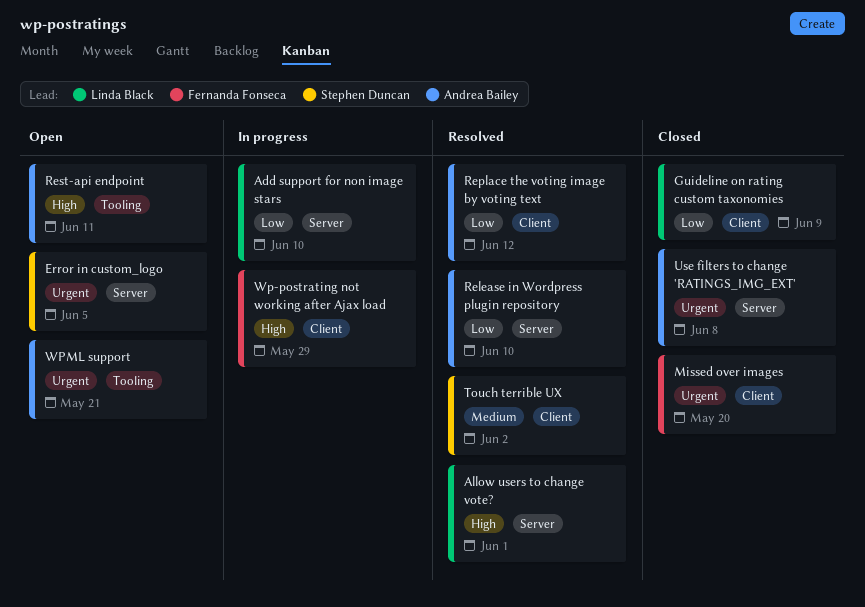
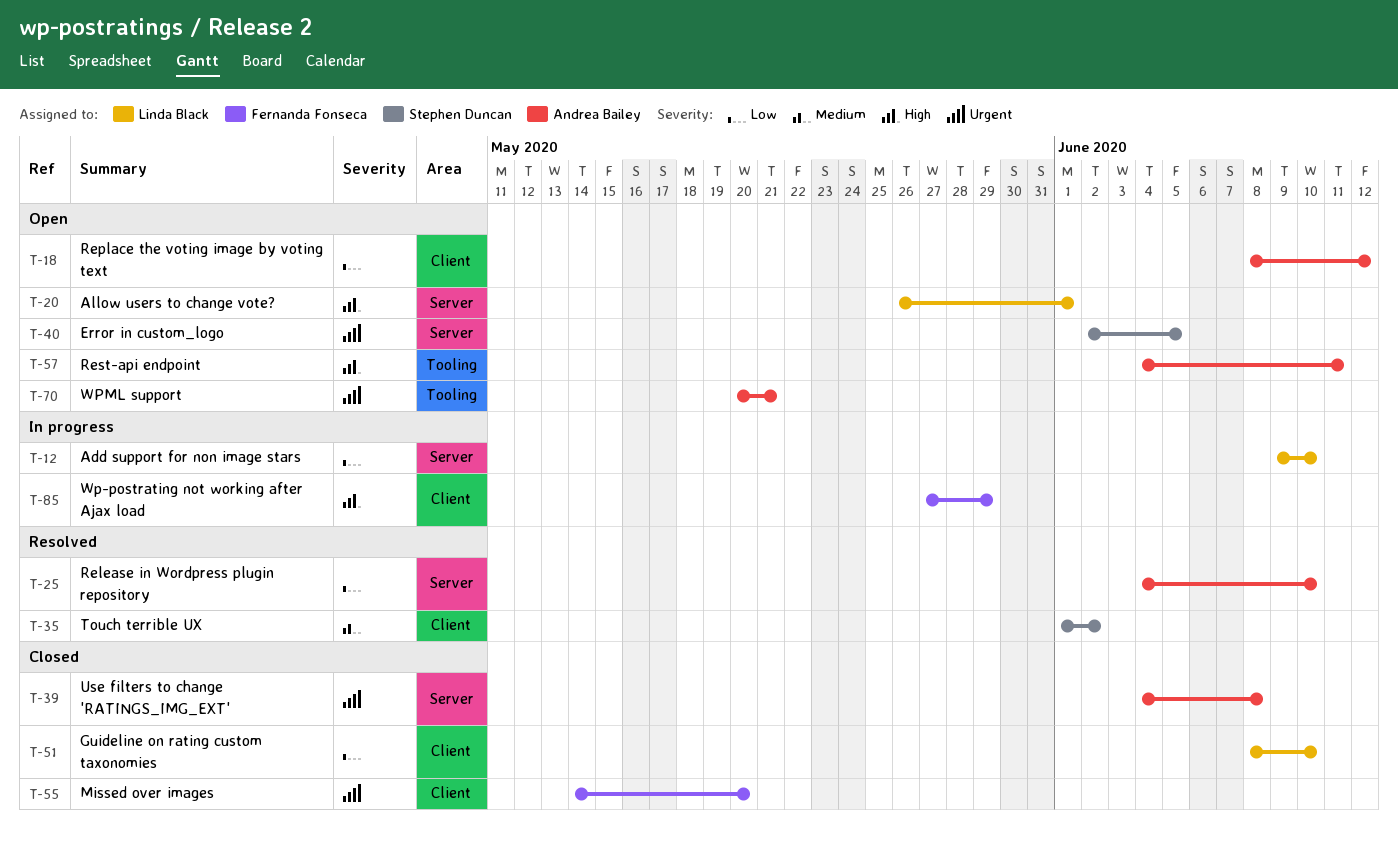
Allow users to change vote?, status: Resolved -> Open
Guideline on rating custom taxonomies, due: Jun 9 -> Jun 10
Replace the voting image by voting text, status: Resolved -> Open

